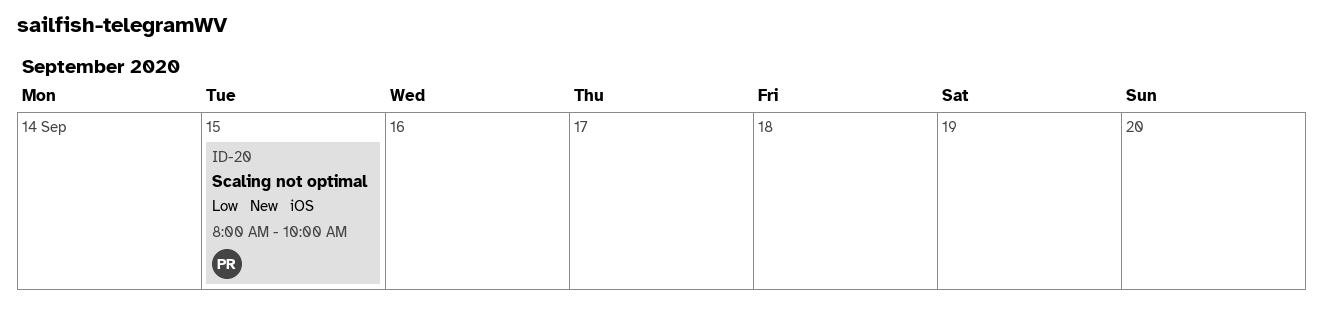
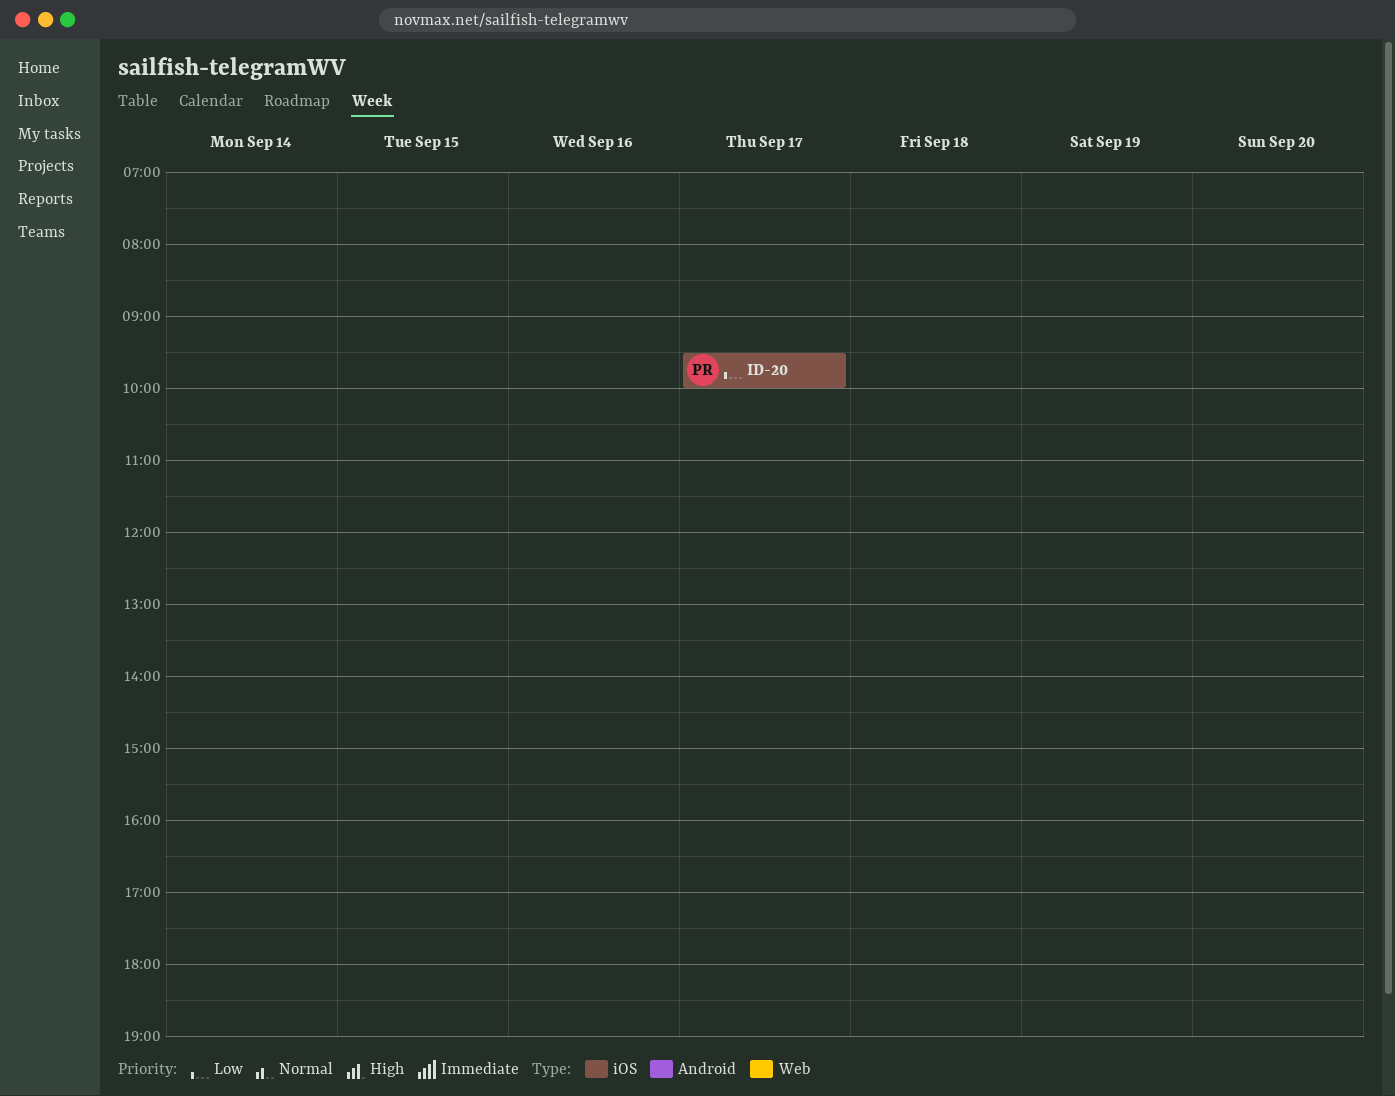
ID-20, day: Sep 15 -> Sep 17
ID-20, begins: 08:00 -> 09:30

